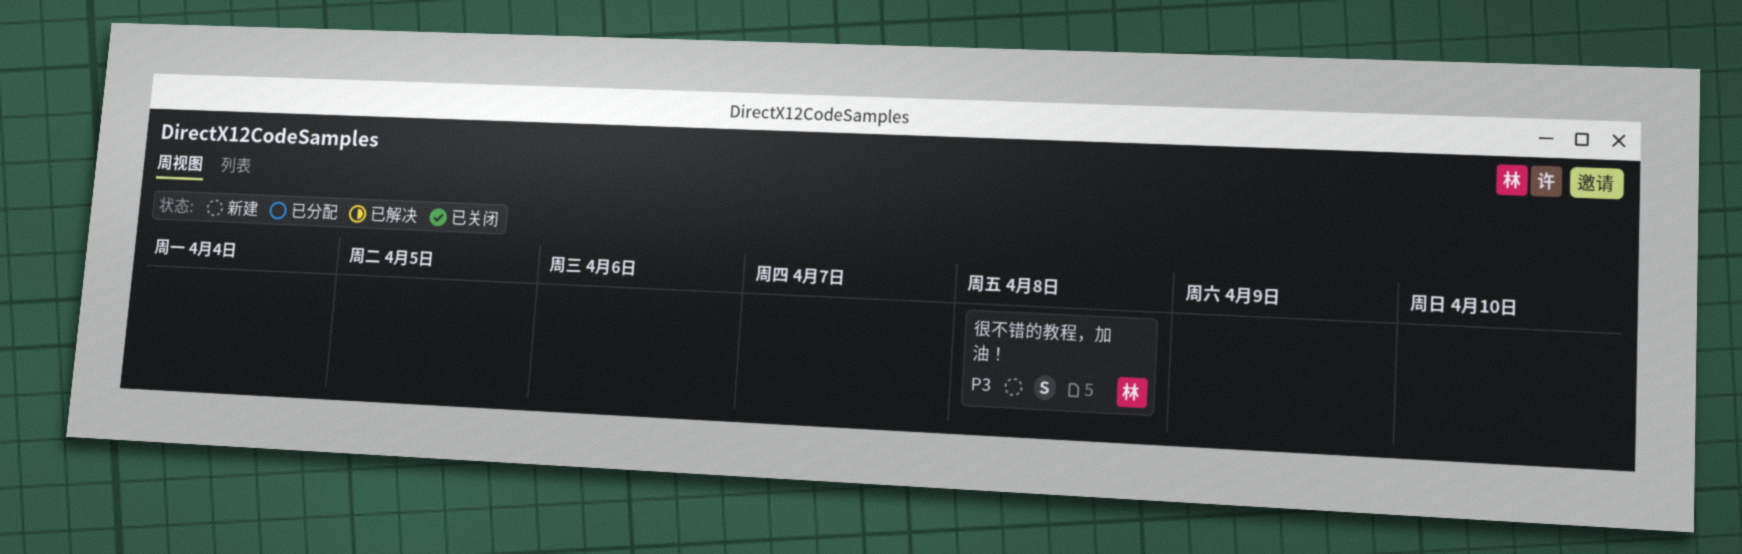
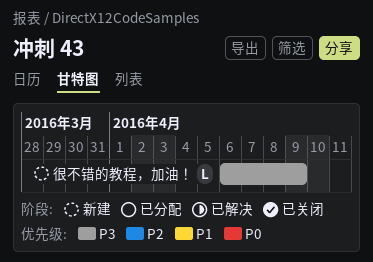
很不错的教程，加油！, estimate: S -> L
很不错的教程，加油！, due: Apr 8 -> Apr 9

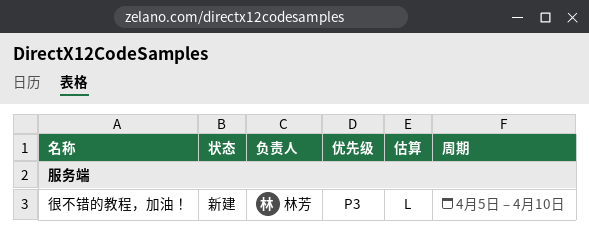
很不错的教程，加油！, start: Apr 6 -> Apr 5
很不错的教程，加油！, due: Apr 9 -> Apr 10

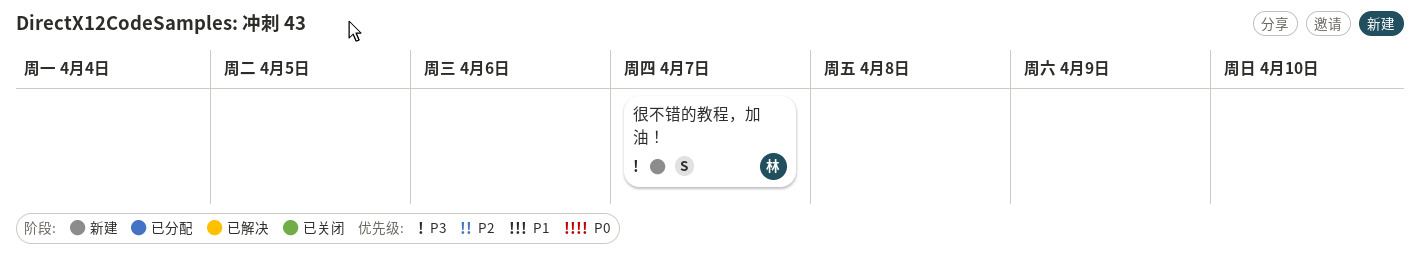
很不错的教程，加油！, estimate: L -> S
很不错的教程，加油！, due: Apr 10 -> Apr 7

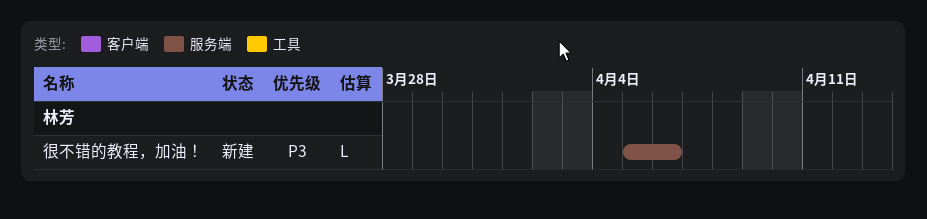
很不错的教程，加油！, estimate: S -> L
很不错的教程，加油！, due: Apr 7 -> Apr 6

